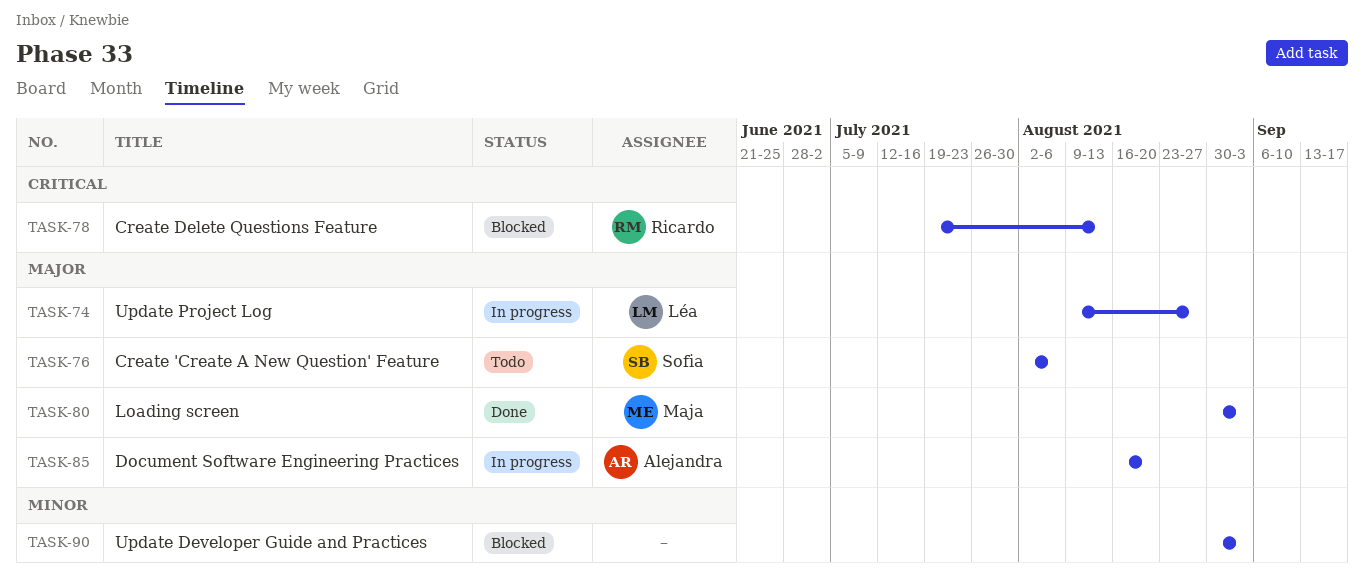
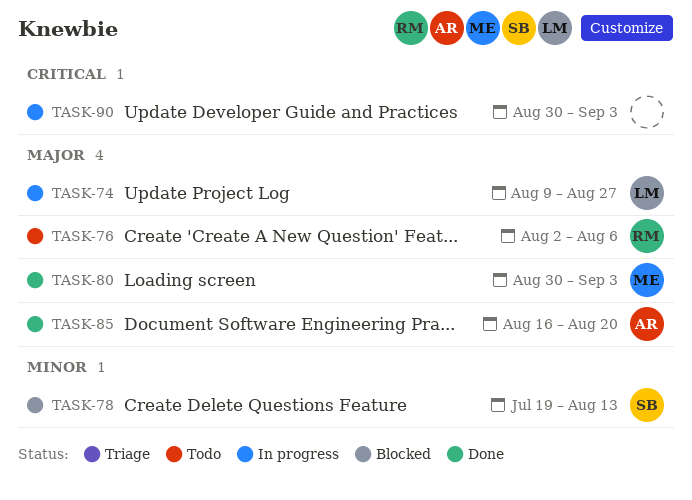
TASK-76, owner: Sofia -> Ricardo
TASK-78, owner: Ricardo -> Sofia
TASK-78, priority: Critical -> Minor
TASK-85, status: In progress -> Done
TASK-90, status: Blocked -> In progress
TASK-90, priority: Minor -> Critical

